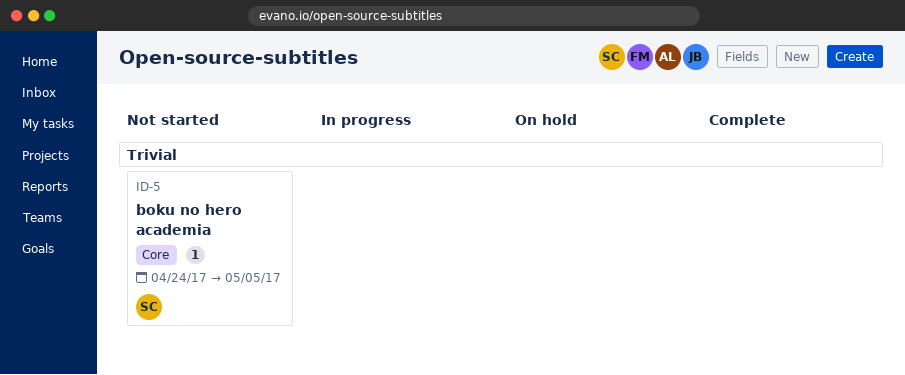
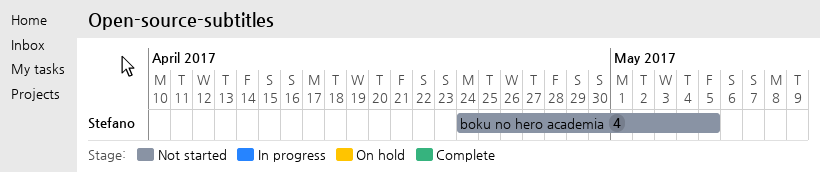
boku no hero academia, estimate: 1 -> 4

